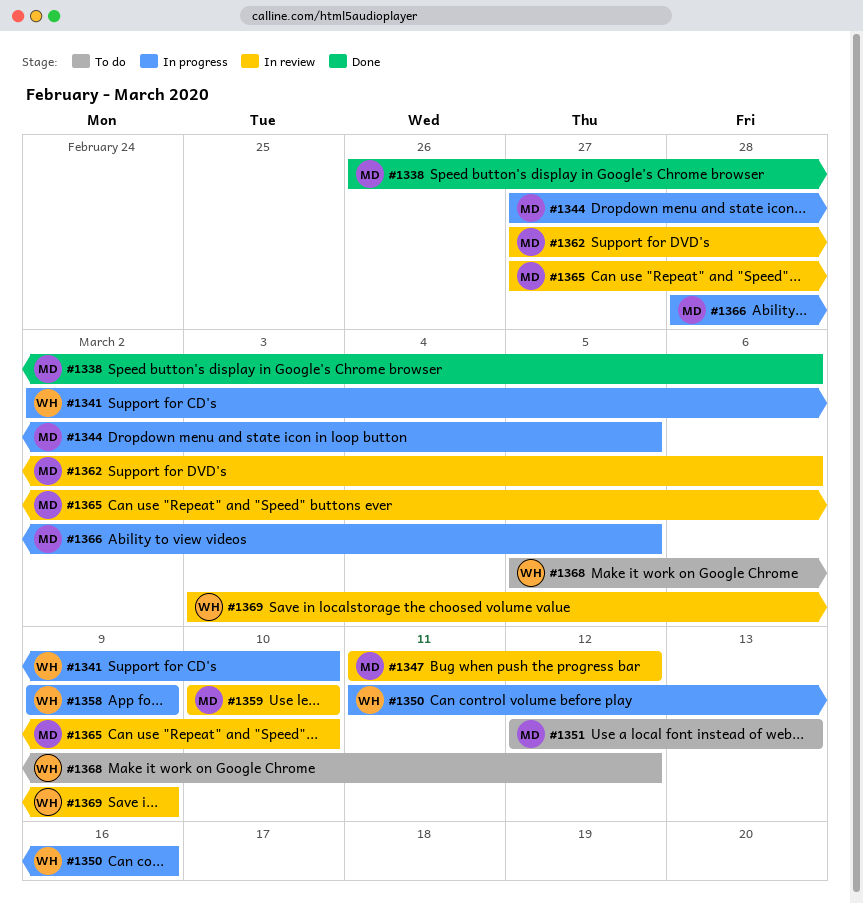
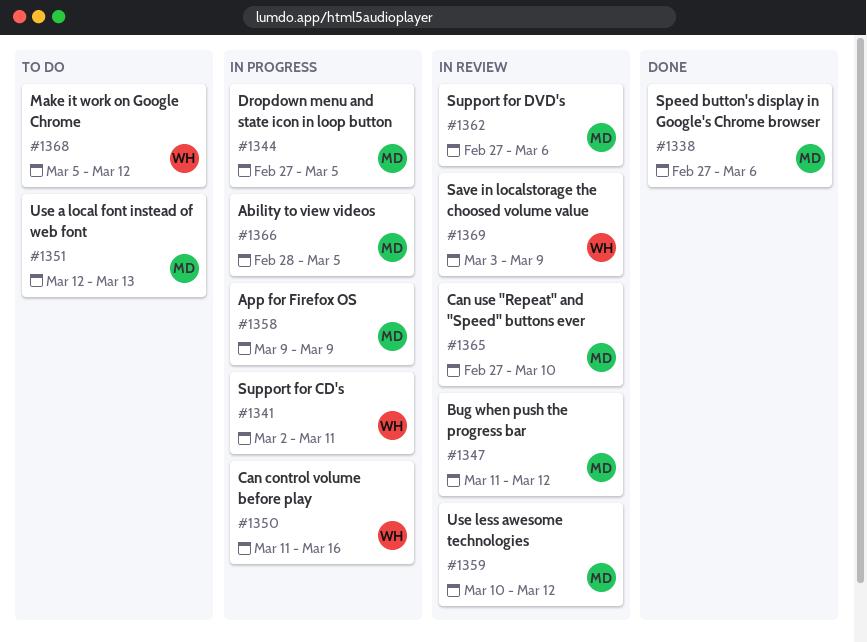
#1338, start: Feb 26 -> Feb 27
#1341, due: Mar 10 -> Mar 11
#1358, owner: WH -> MD
#1359, due: Mar 10 -> Mar 12

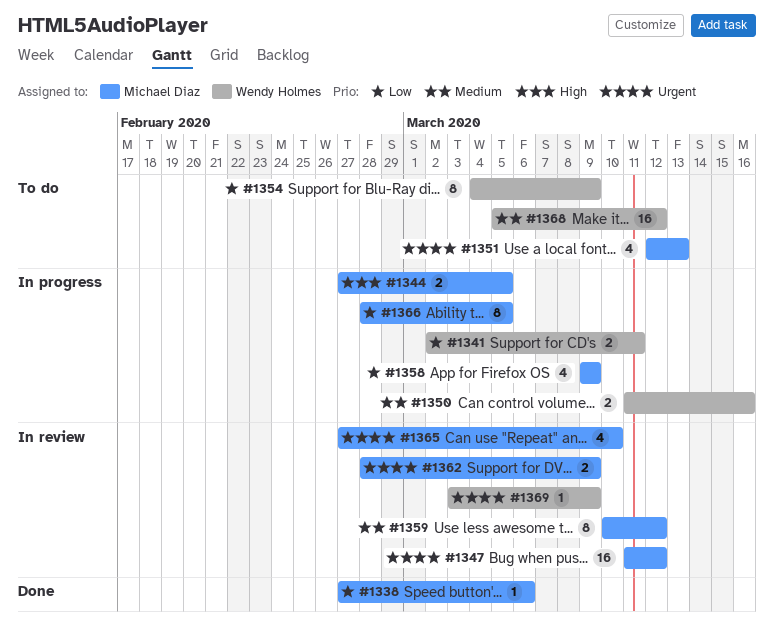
#1354: none -> present
#1362, start: Feb 27 -> Feb 28
#1362, due: Mar 6 -> Mar 9

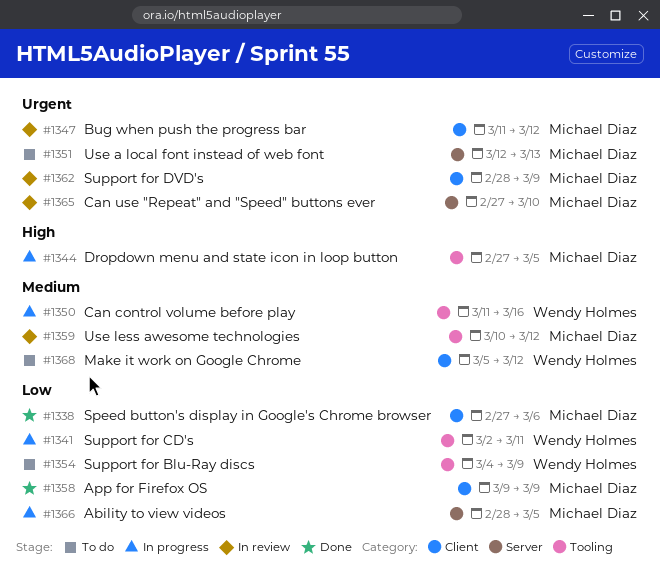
#1358, status: In progress -> Done
#1369: present -> none

